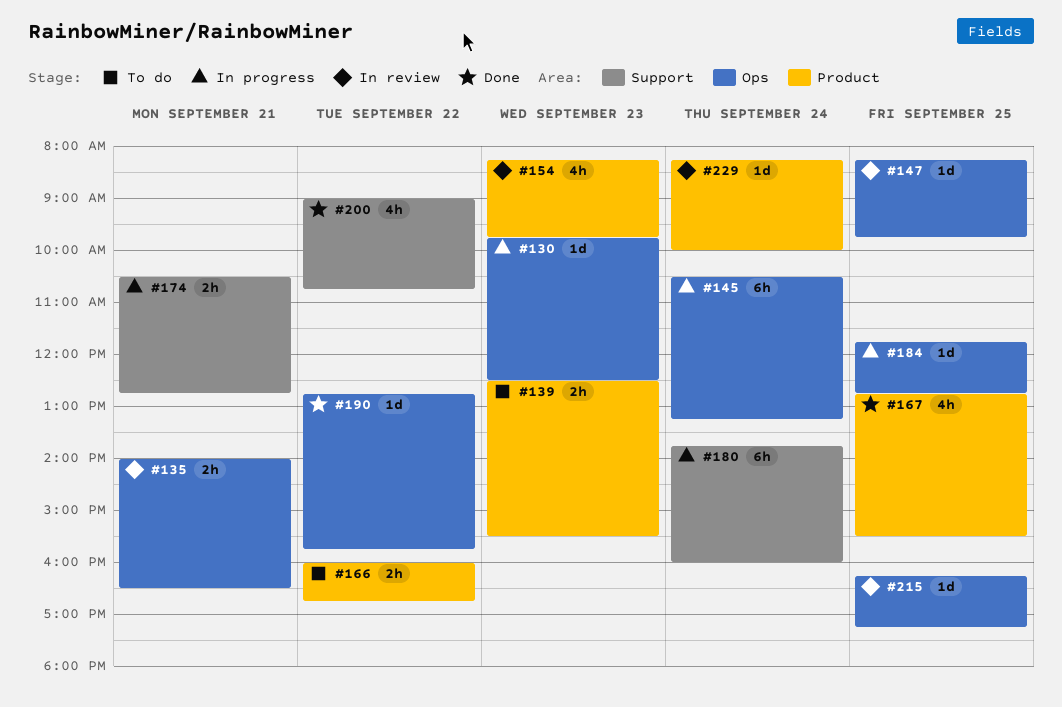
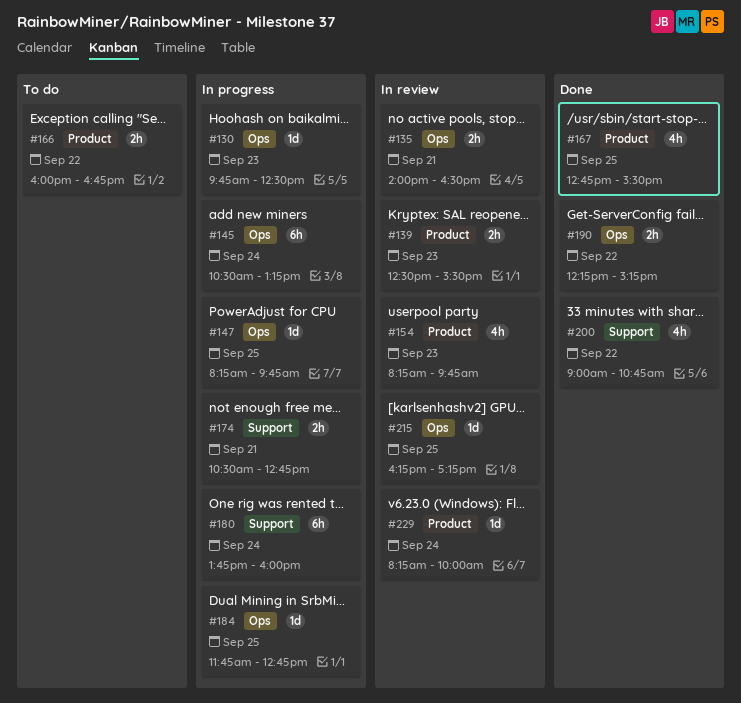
#139, status: To do -> In review
#147, status: In review -> In progress
#190, estimate: 1d -> 2h
#190, begins: 12:45 -> 12:15
#190, ends: 15:45 -> 15:15

